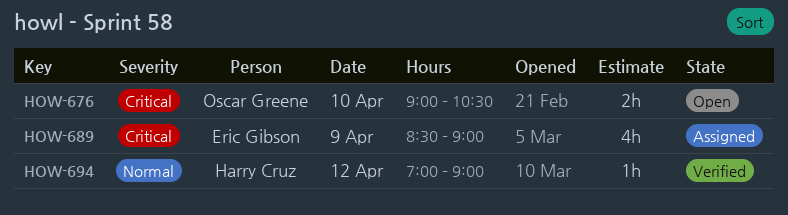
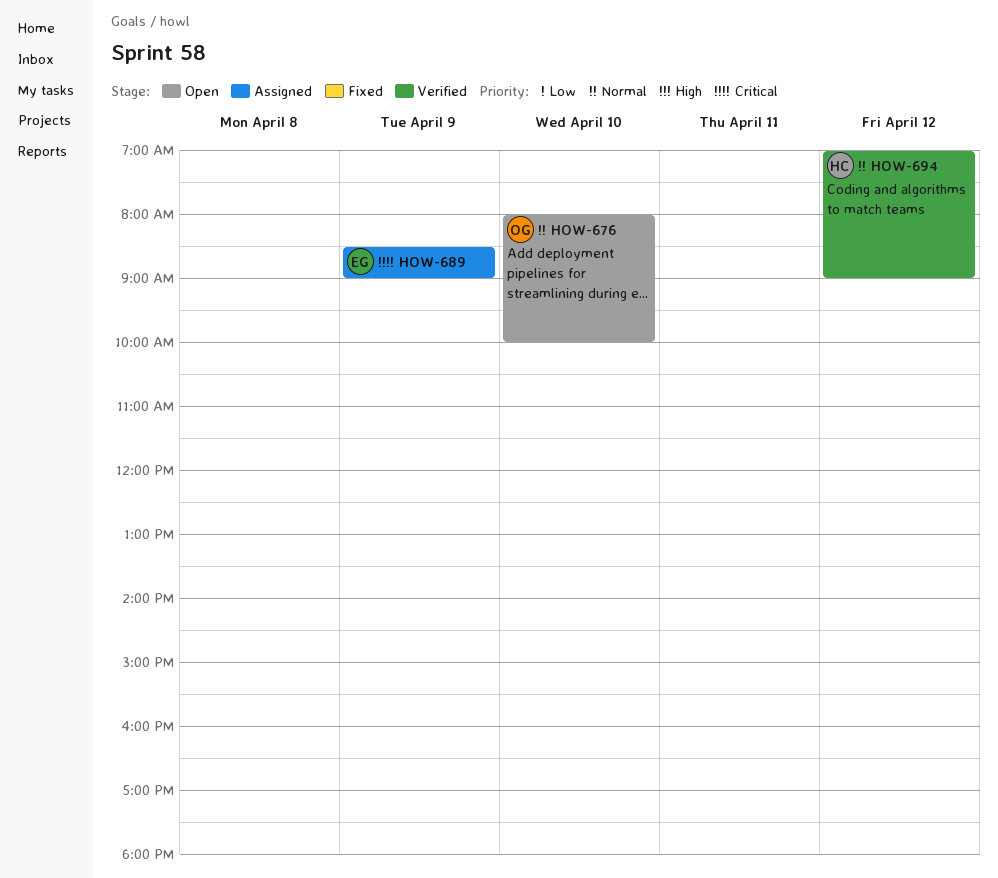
HOW-676, priority: Critical -> Normal
HOW-676, begins: 09:00 -> 08:00
HOW-676, ends: 10:30 -> 10:00

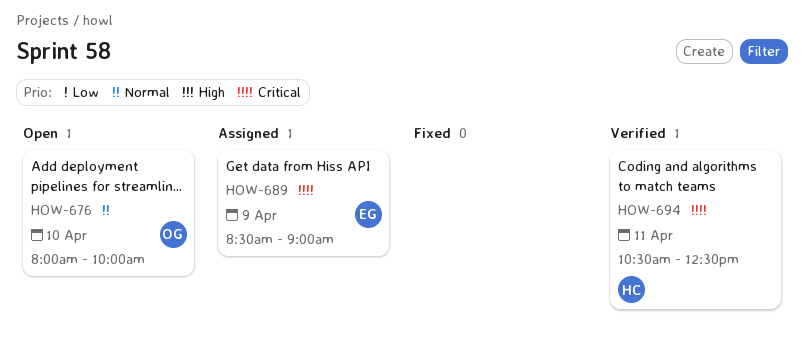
HOW-694, priority: Normal -> Critical
HOW-694, day: Apr 12 -> Apr 11
HOW-694, begins: 07:00 -> 10:30
HOW-694, ends: 09:00 -> 12:30

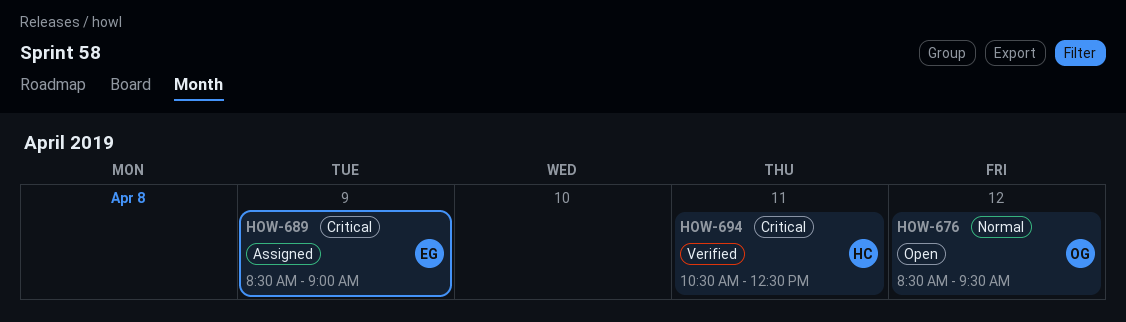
HOW-676, day: Apr 10 -> Apr 12
HOW-676, begins: 08:00 -> 08:30
HOW-676, ends: 10:00 -> 09:30

